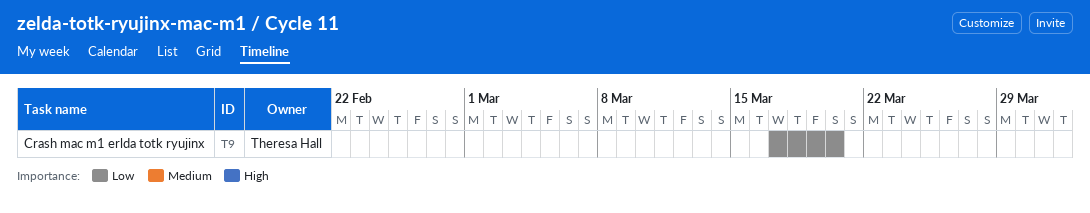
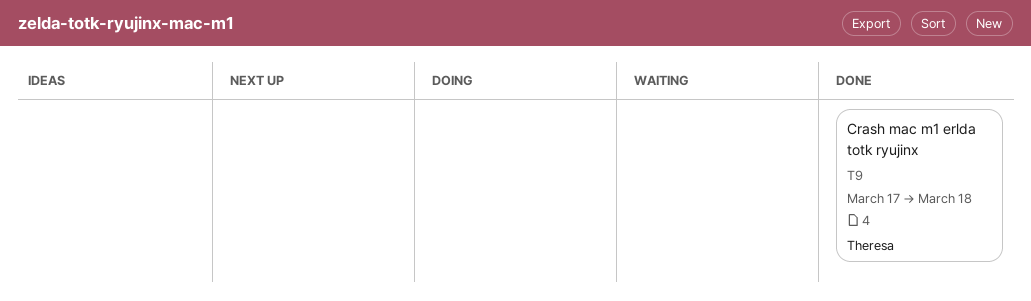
T9, due: Mar 20 -> Mar 18

